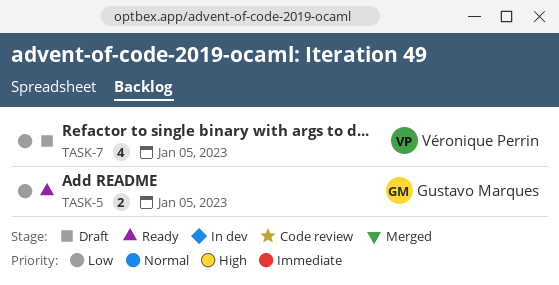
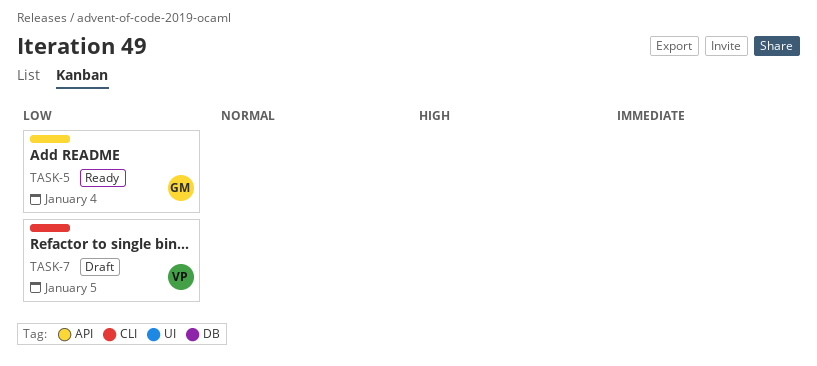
TASK-5, due: Jan 5 -> Jan 4

